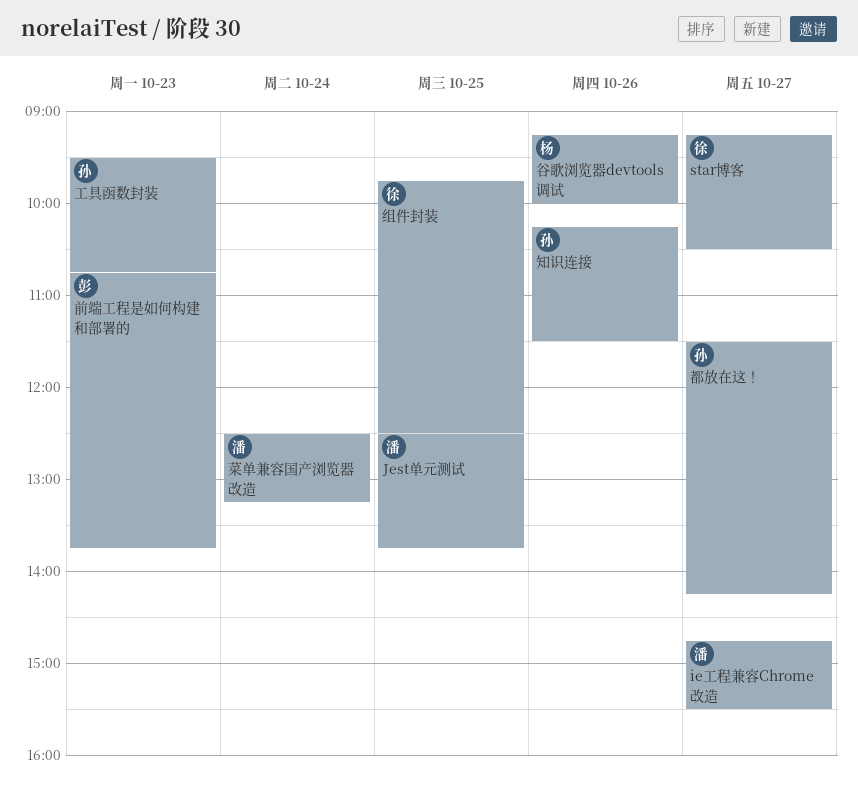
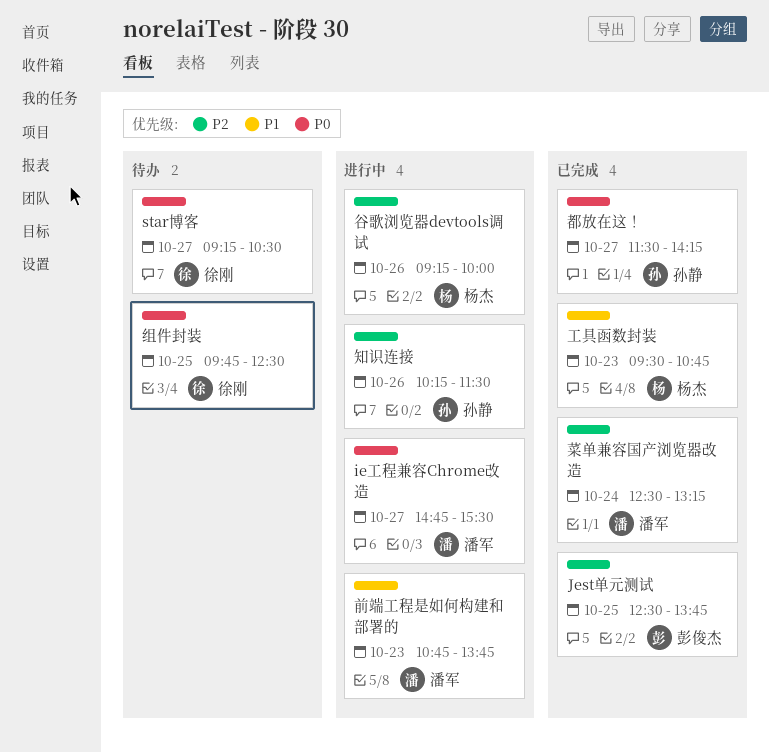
Jest单元测试, owner: 潘军 -> 彭俊杰
前端工程是如何构建和部署的, owner: 彭俊杰 -> 潘军
工具函数封装, owner: 孙静 -> 杨杰

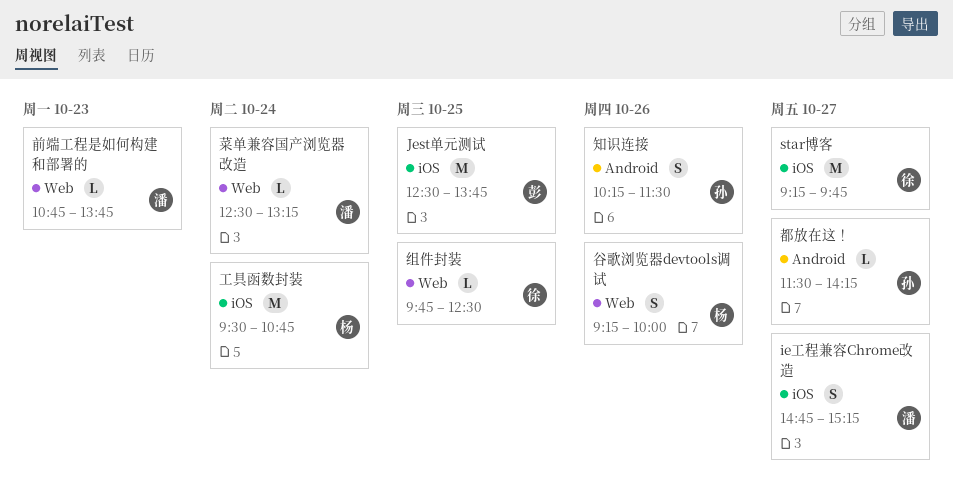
ie工程兼容Chrome改造, ends: 15:30 -> 15:15
star博客, ends: 10:30 -> 09:45
工具函数封装, day: Oct 23 -> Oct 24

